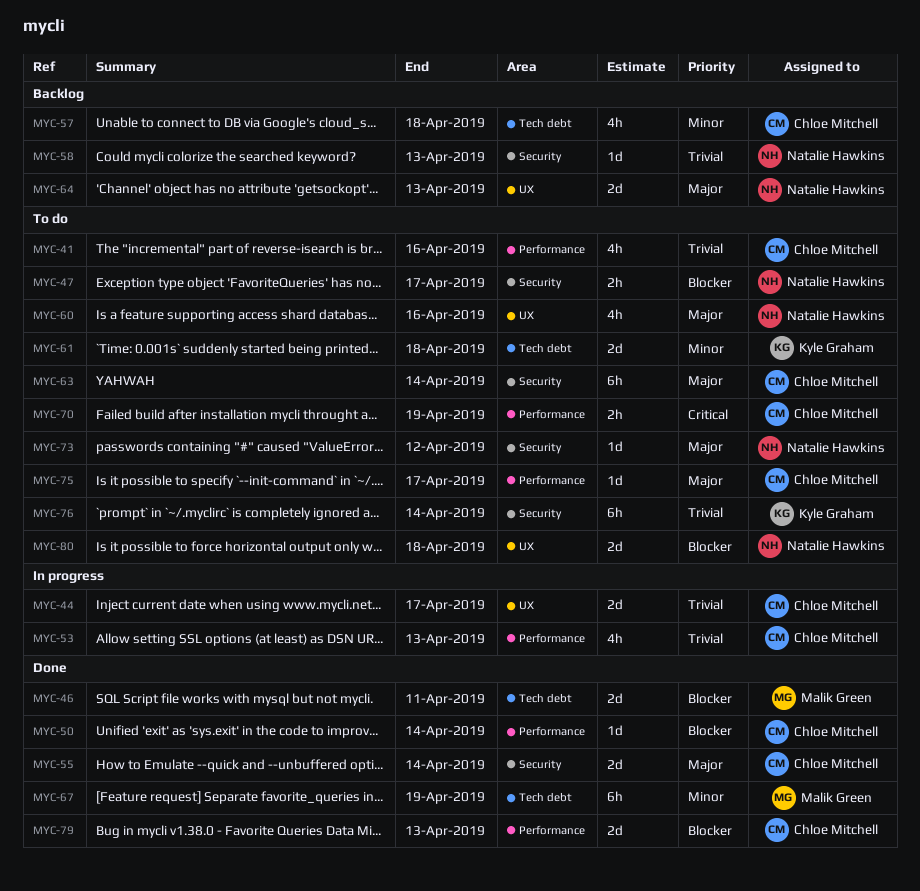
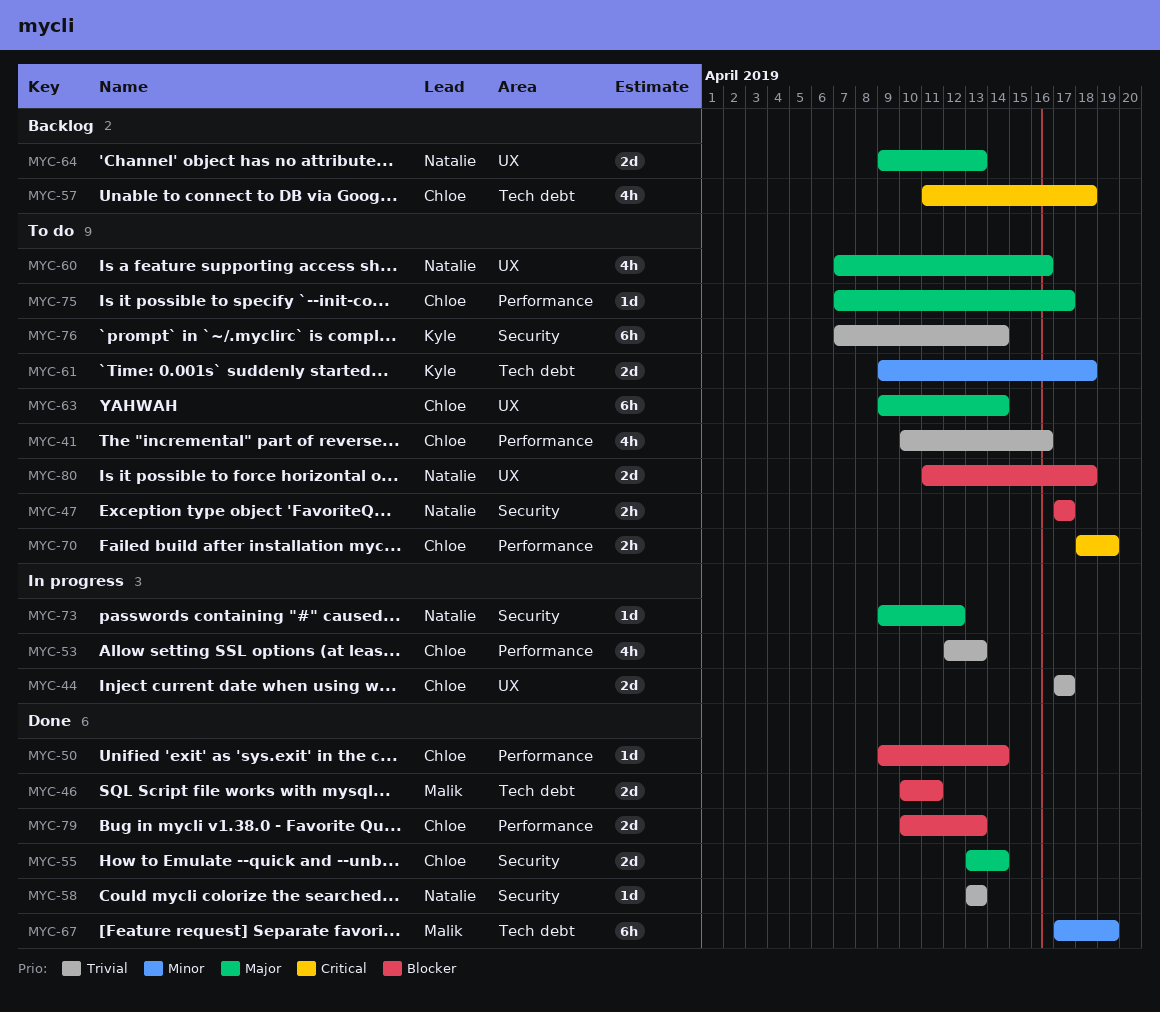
MYC-57, priority: Minor -> Critical
MYC-58, status: Backlog -> Done
MYC-63, label: Security -> UX
MYC-73, status: To do -> In progress

